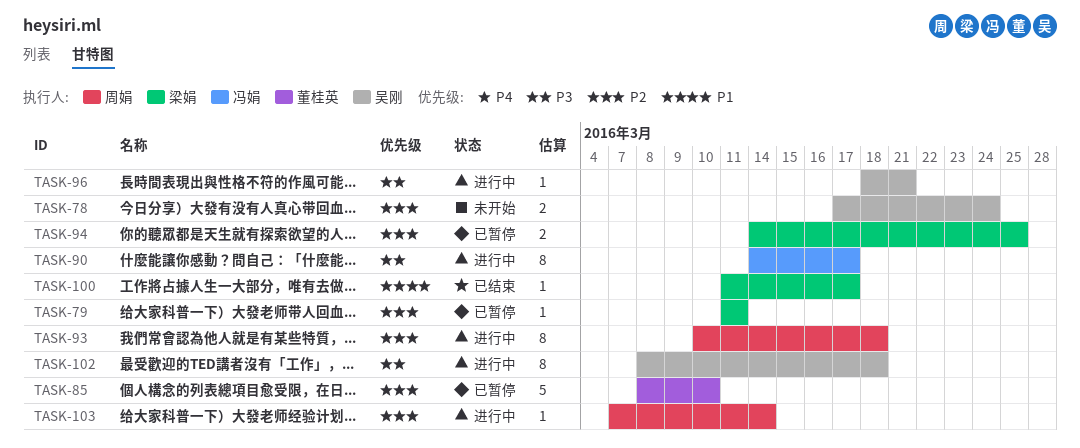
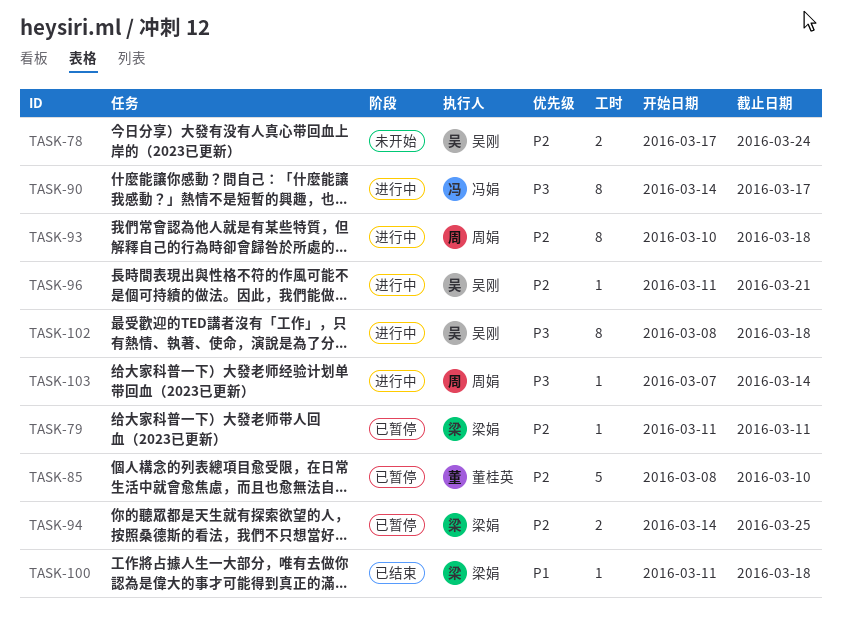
TASK-96, priority: P3 -> P2
TASK-96, start: Mar 18 -> Mar 11
TASK-100, due: Mar 17 -> Mar 18
TASK-103, priority: P2 -> P3

